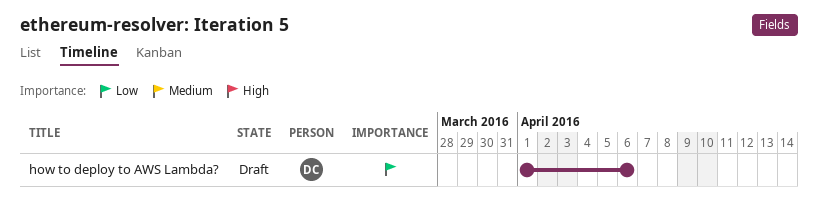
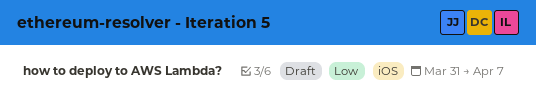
how to deploy to AWS Lambda?, start: Apr 1 -> Mar 31
how to deploy to AWS Lambda?, due: Apr 6 -> Apr 7

